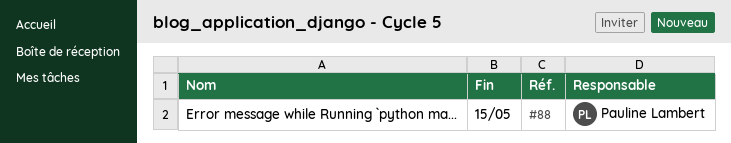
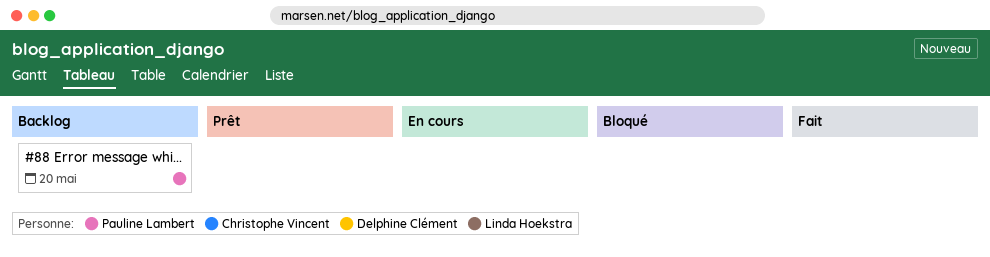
#88, due: May 15 -> May 20

